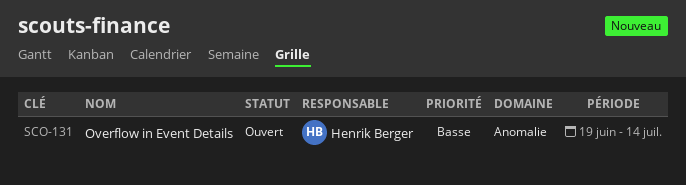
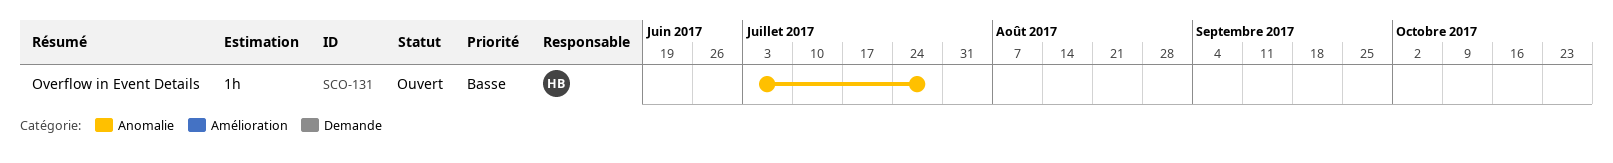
SCO-131, start: Jun 19 -> Jul 3
SCO-131, due: Jul 14 -> Jul 28

